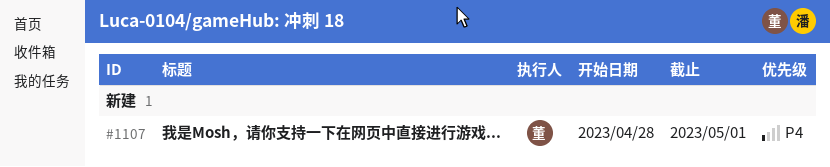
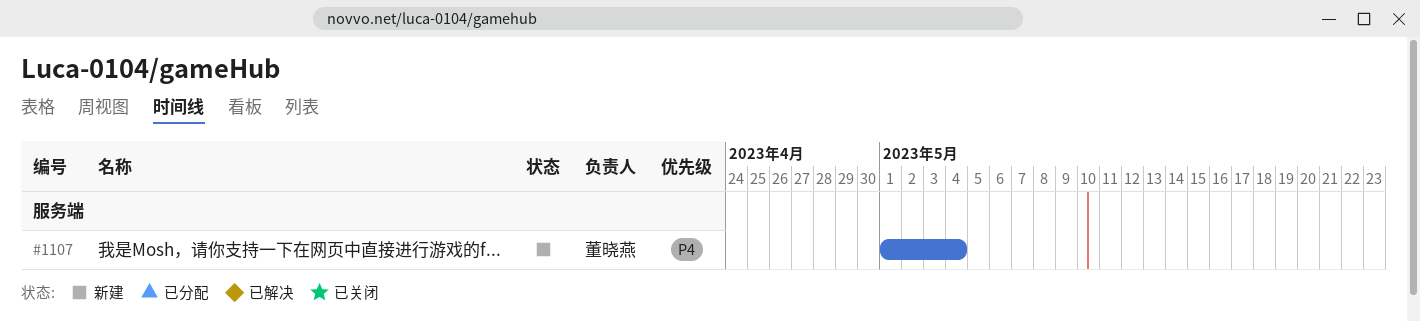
#1107, start: Apr 28 -> May 1
#1107, due: May 1 -> May 4

